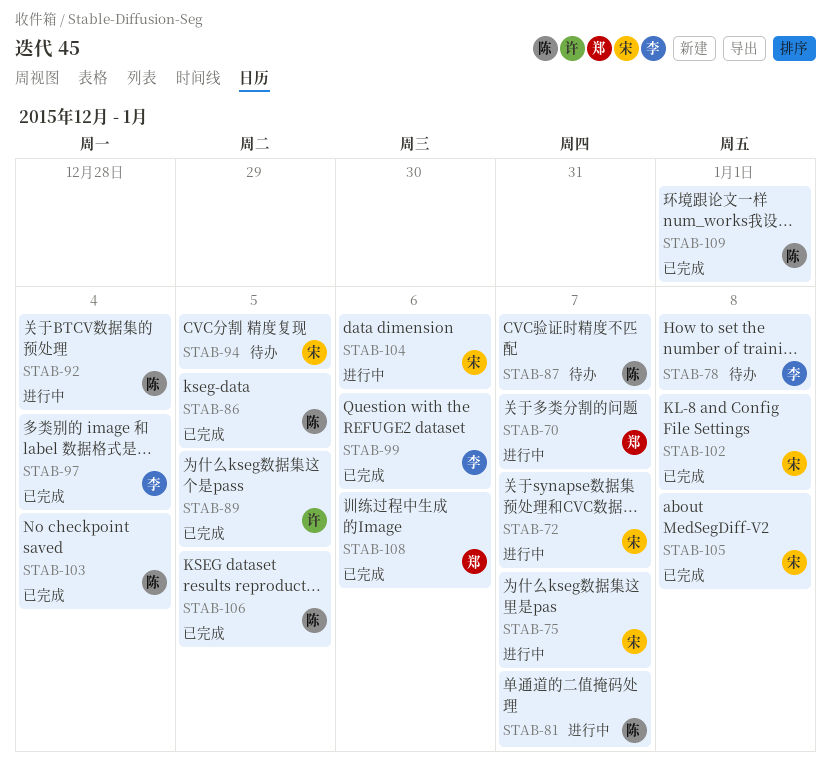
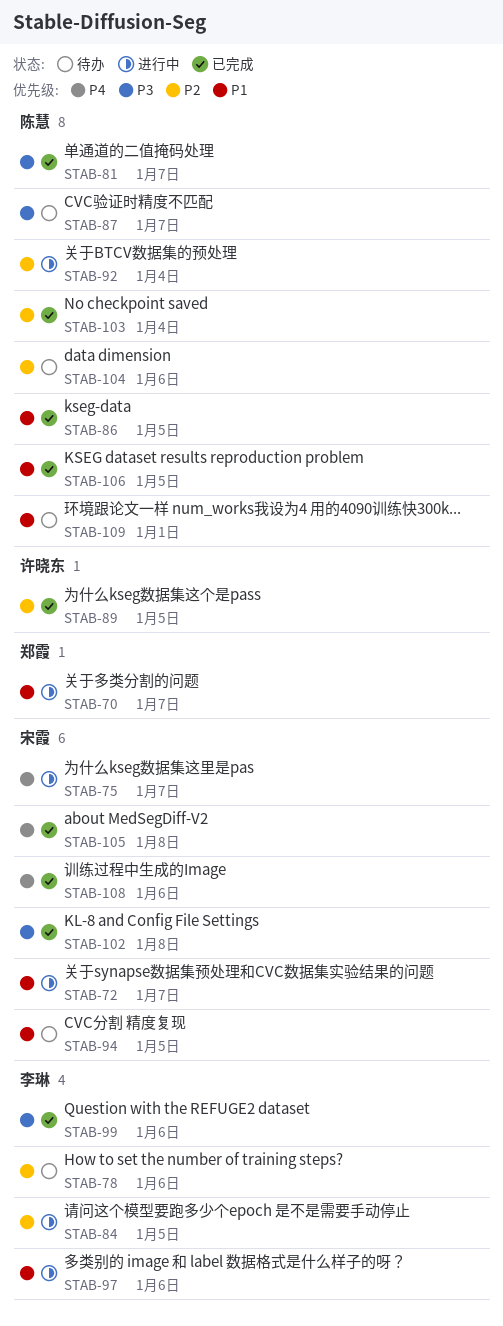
STAB-78, due: Jan 8 -> Jan 6
STAB-81, status: 进行中 -> 已完成
STAB-84: none -> present
STAB-97, status: 已完成 -> 进行中
STAB-97, due: Jan 4 -> Jan 6
STAB-104, status: 进行中 -> 待办
STAB-104, owner: 宋霞 -> 陈慧
STAB-108, owner: 郑霞 -> 宋霞
STAB-109, status: 已完成 -> 待办

